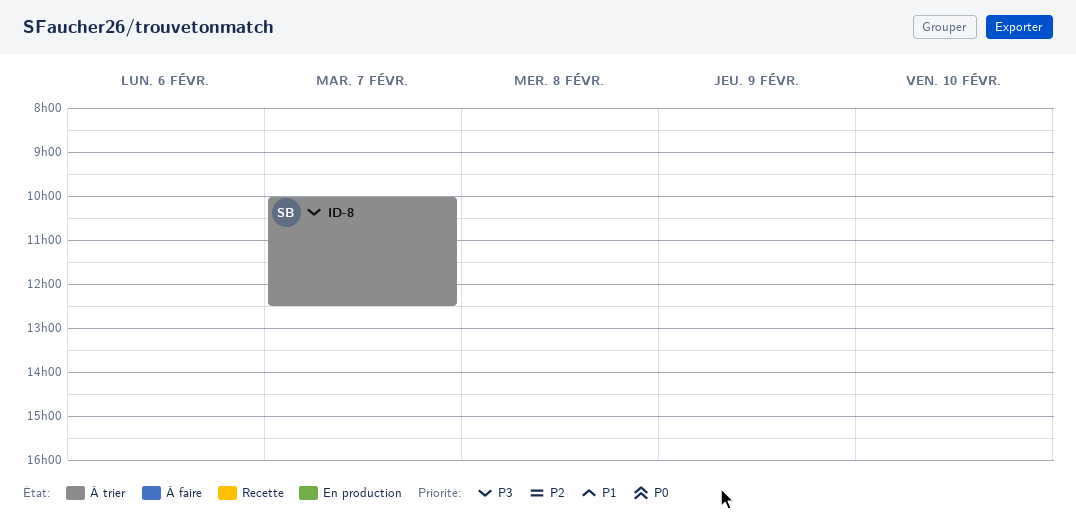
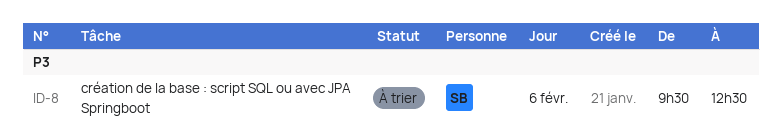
ID-8, day: Feb 7 -> Feb 6
ID-8, begins: 10:00 -> 09:30

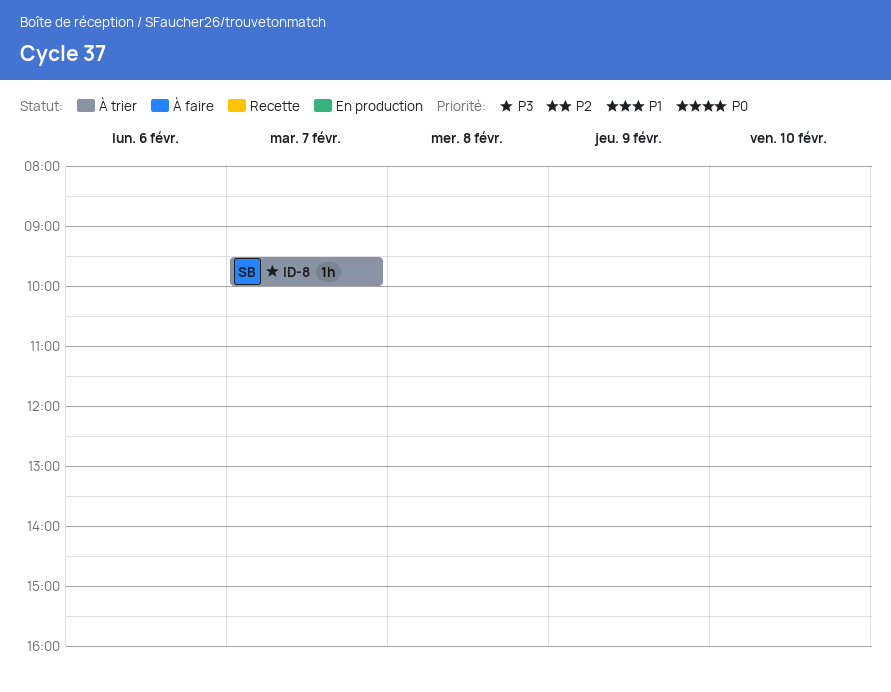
ID-8, day: Feb 6 -> Feb 7
ID-8, ends: 12:30 -> 10:00

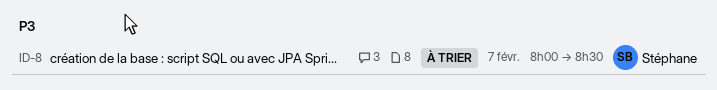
ID-8, begins: 09:30 -> 08:00
ID-8, ends: 10:00 -> 08:30

